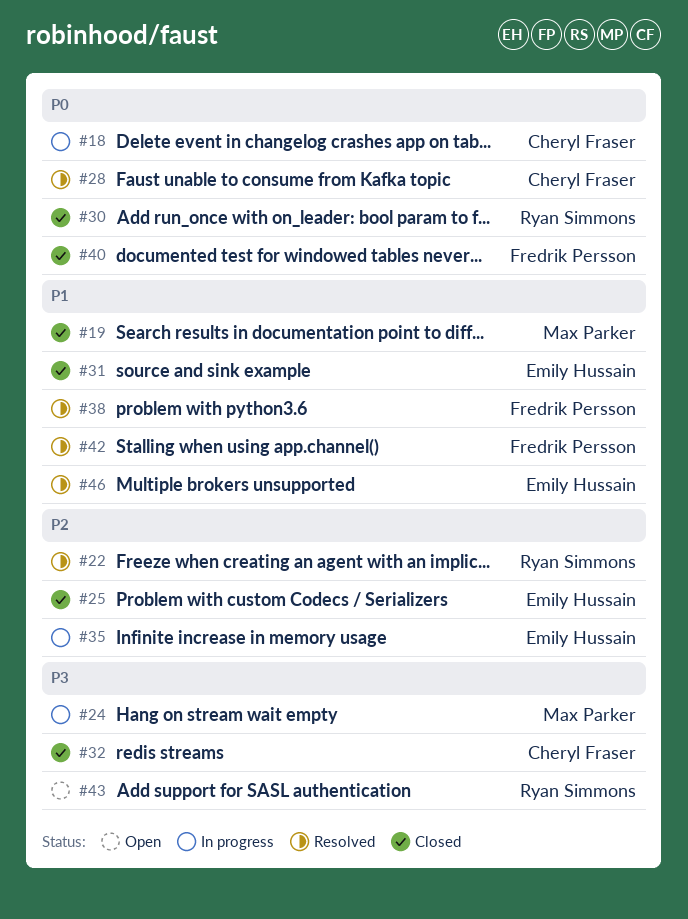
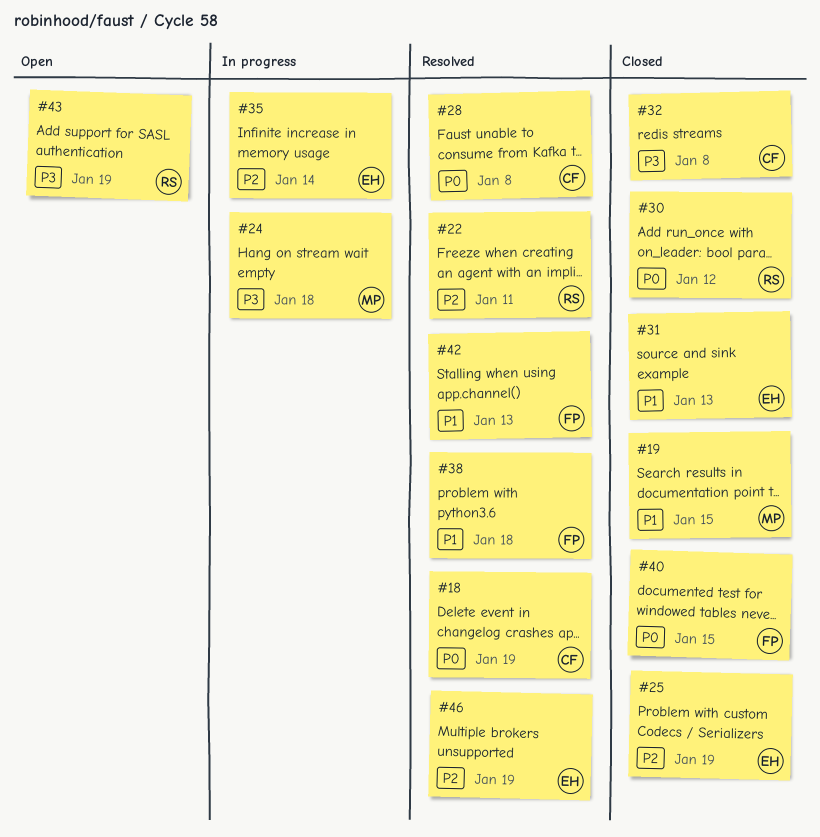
#18, status: In progress -> Resolved
#46, priority: P1 -> P2

